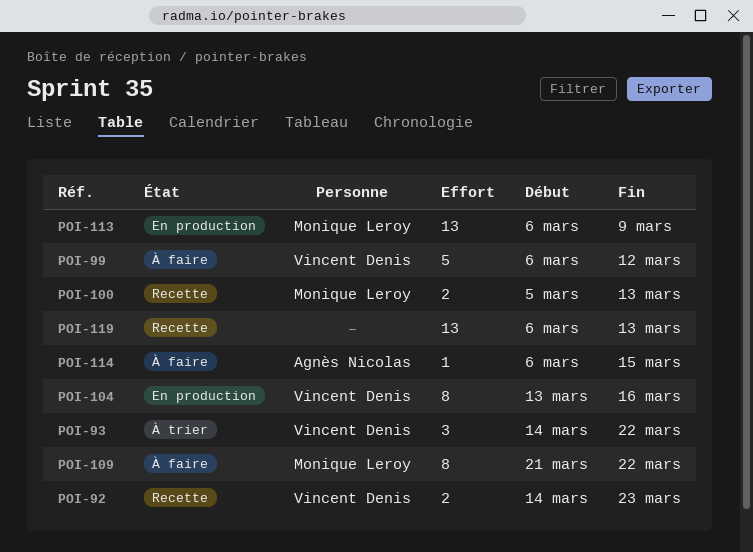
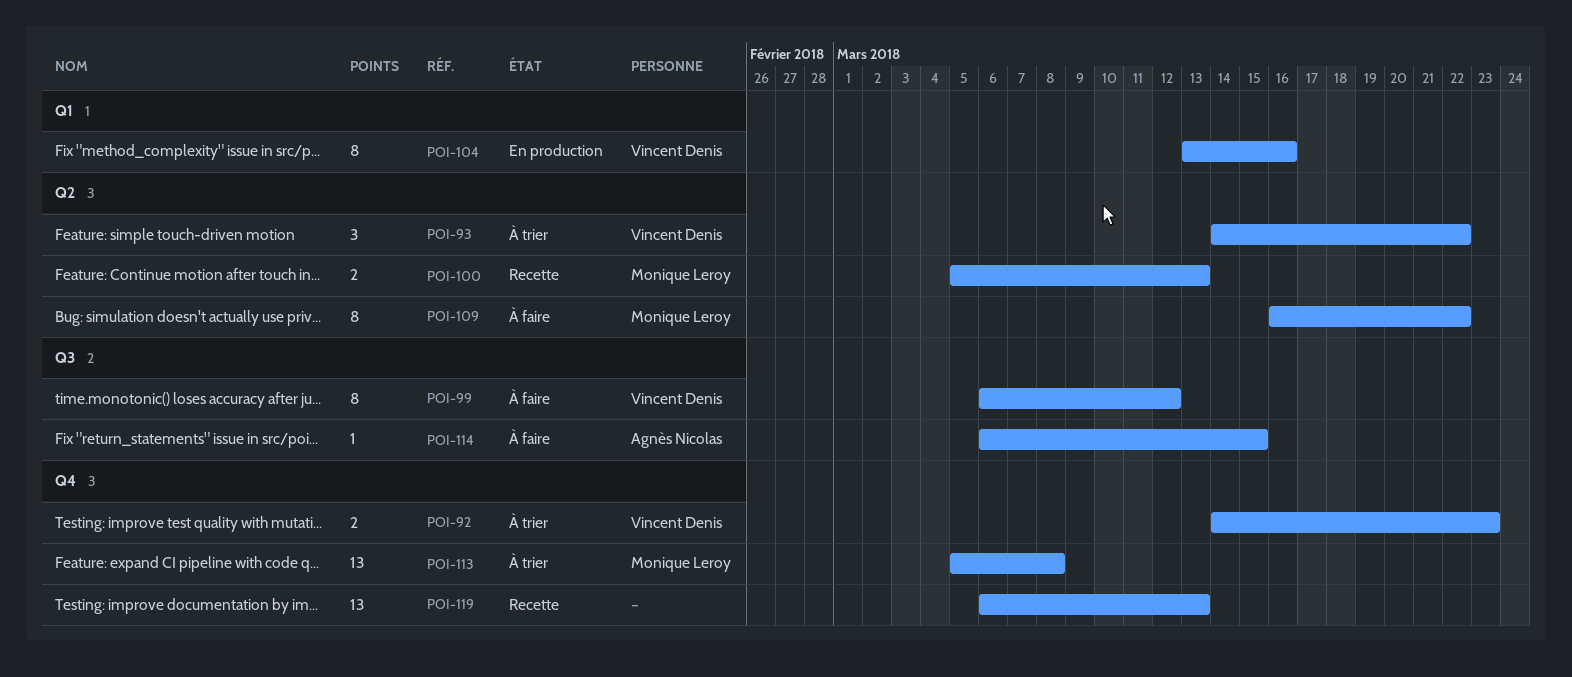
POI-92, status: Recette -> À trier
POI-99, estimate: 5 -> 8
POI-109, start: Mar 21 -> Mar 16
POI-113, status: En production -> À trier
POI-113, start: Mar 6 -> Mar 5
POI-113, due: Mar 9 -> Mar 8

